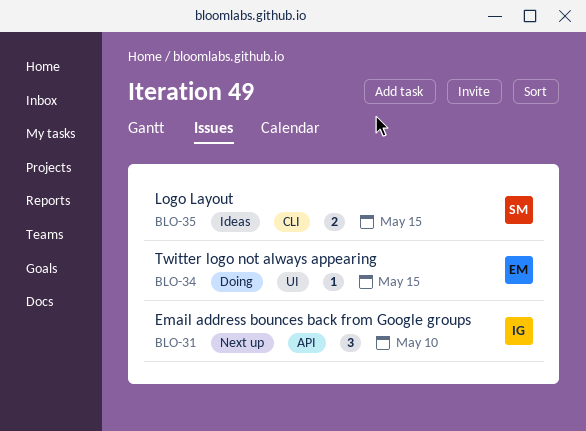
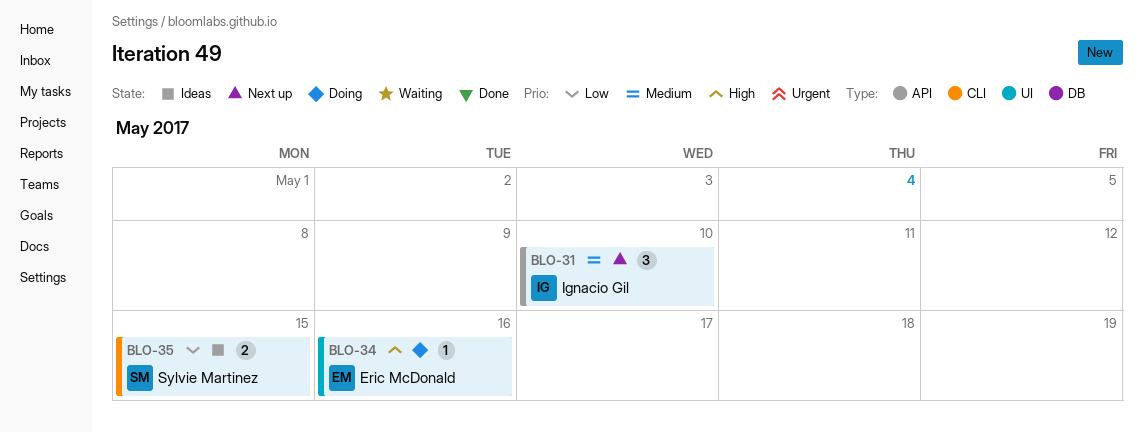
BLO-34, due: May 15 -> May 16

